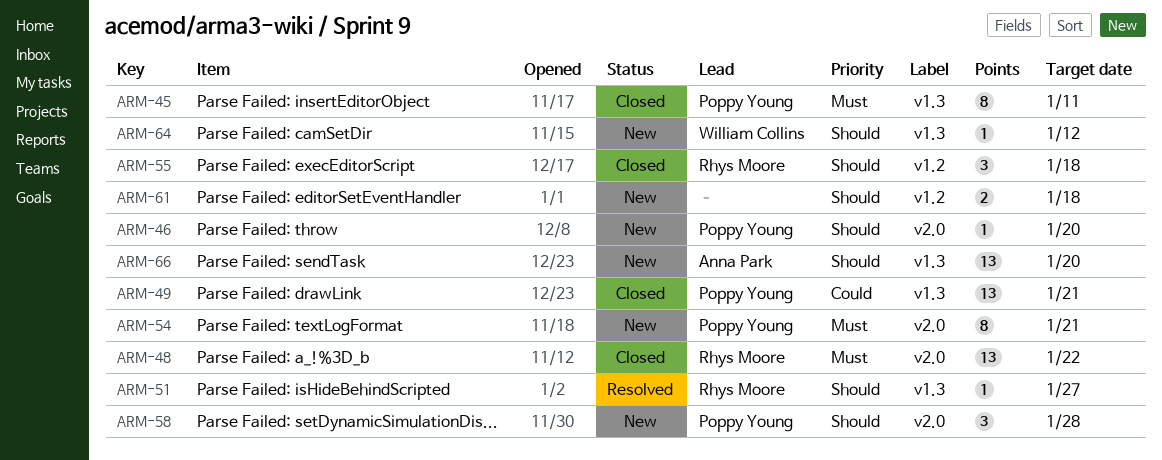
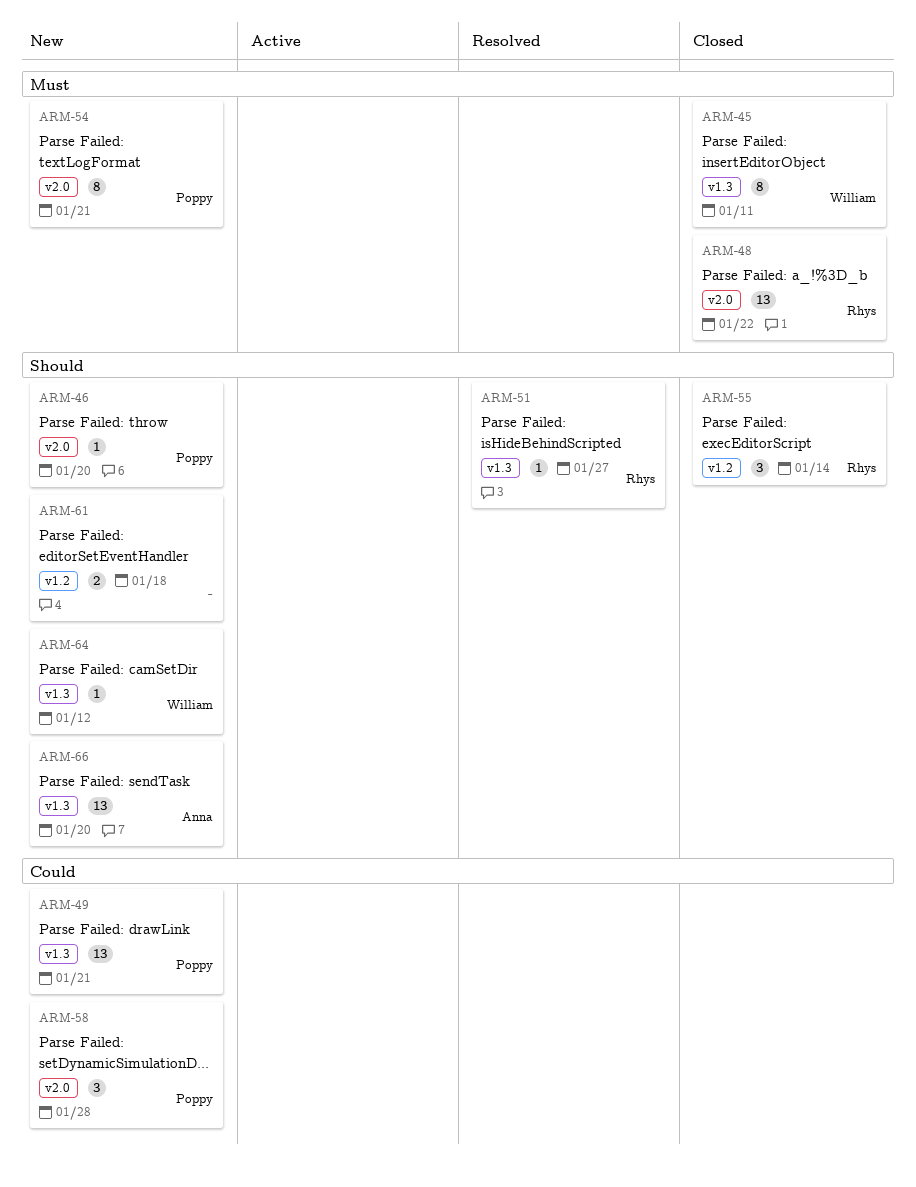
ARM-45, owner: Poppy Young -> William Collins
ARM-49, status: Closed -> New
ARM-55, due: Jan 18 -> Jan 14
ARM-58, priority: Should -> Could

